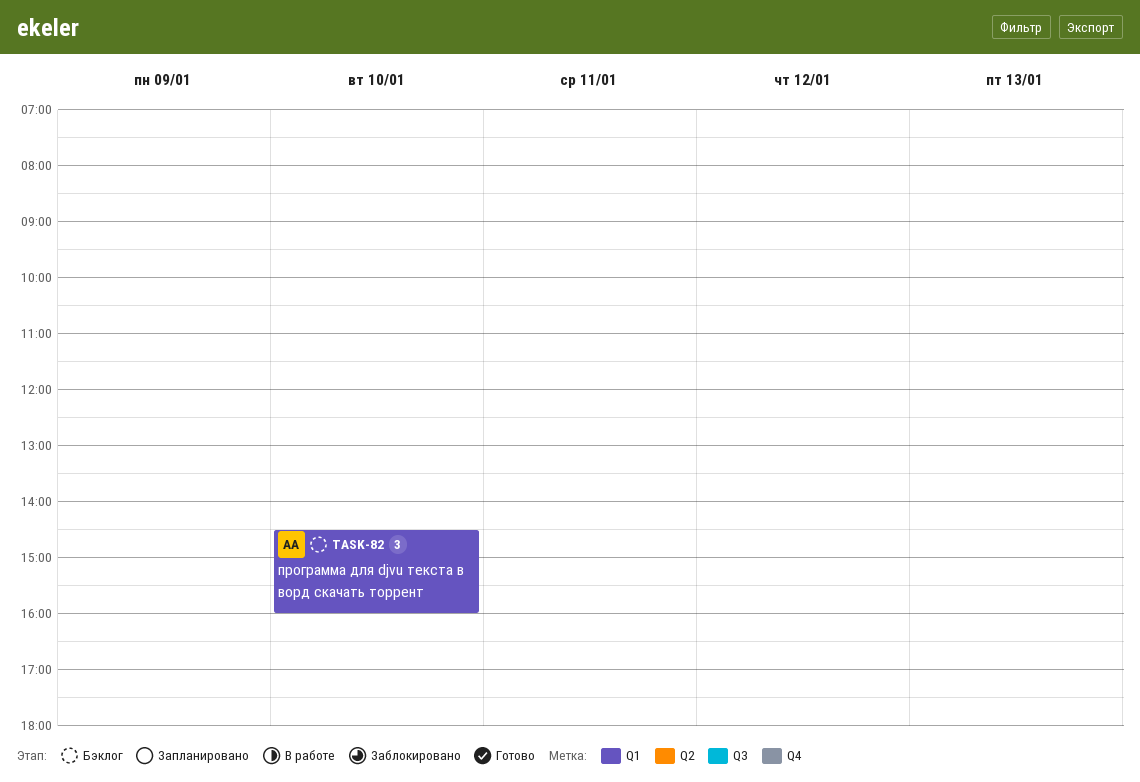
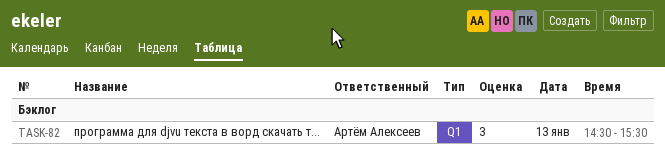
TASK-82, day: Jan 10 -> Jan 13
TASK-82, ends: 16:00 -> 15:30

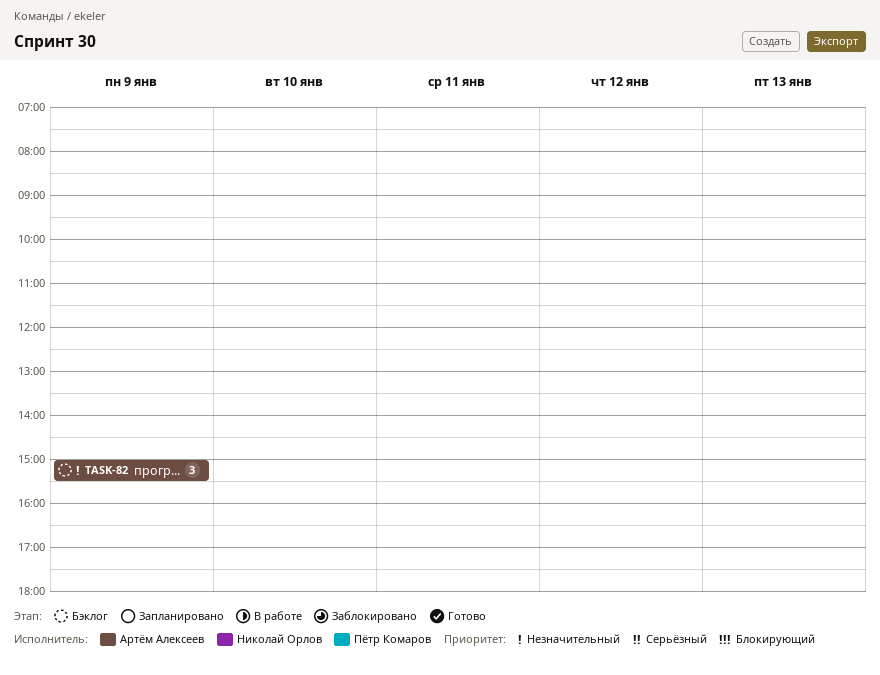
TASK-82, day: Jan 13 -> Jan 9
TASK-82, begins: 14:30 -> 15:00

